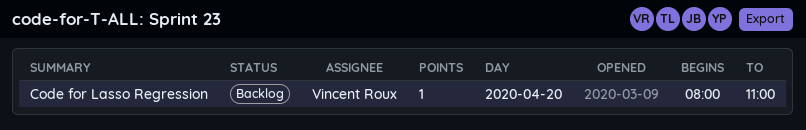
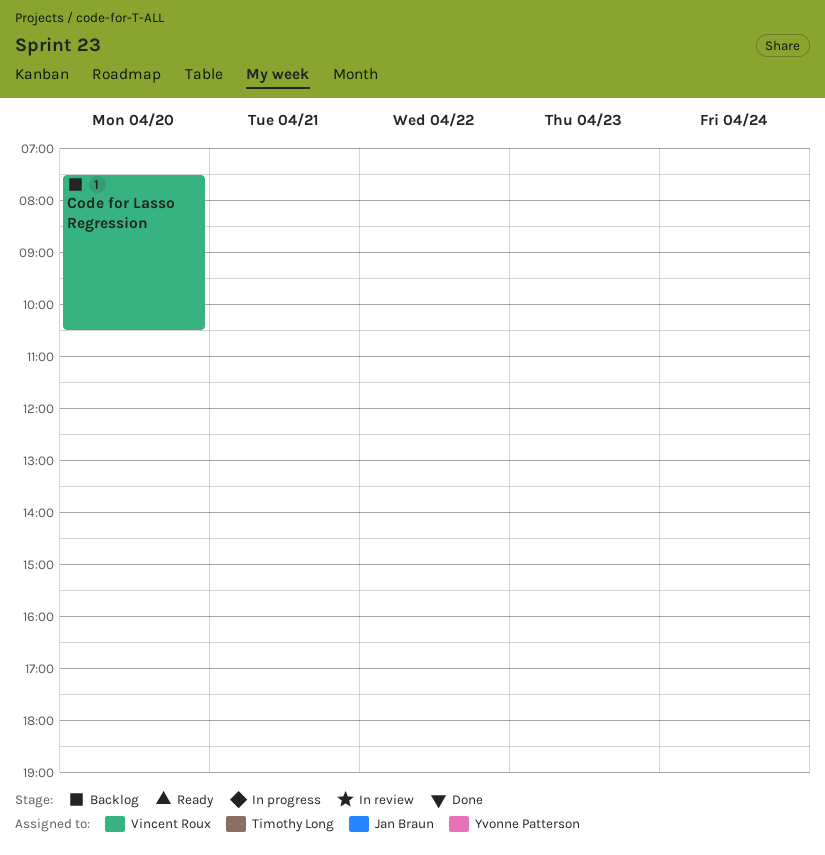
Code for Lasso Regression, begins: 08:00 -> 07:30
Code for Lasso Regression, ends: 11:00 -> 10:30

